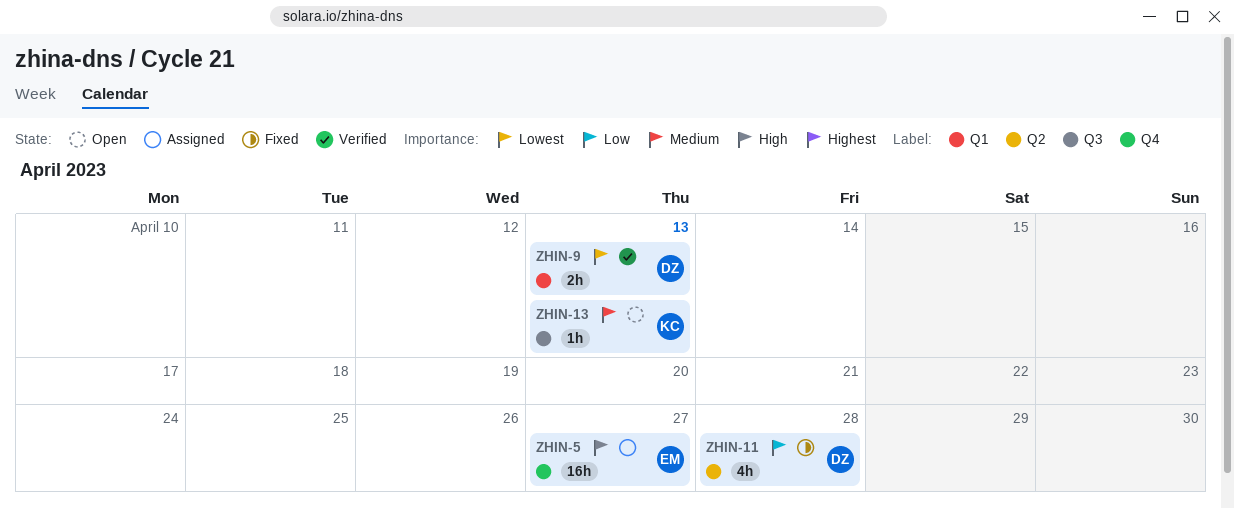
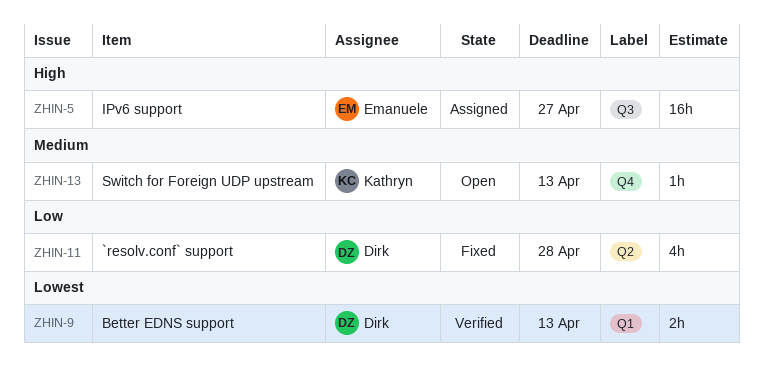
ZHIN-5, label: Q4 -> Q3
ZHIN-13, label: Q3 -> Q4

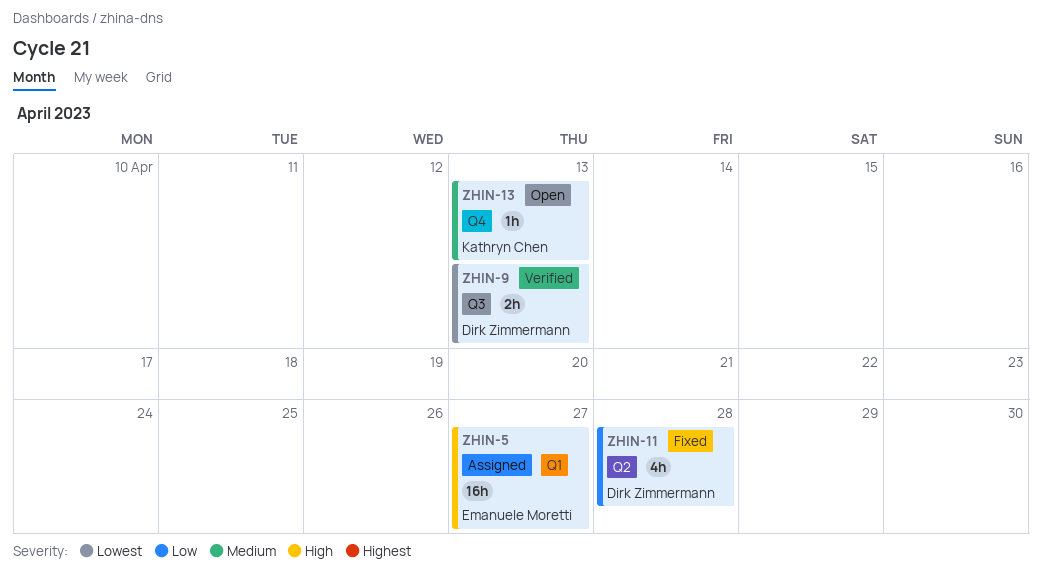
ZHIN-5, label: Q3 -> Q1
ZHIN-9, label: Q1 -> Q3

